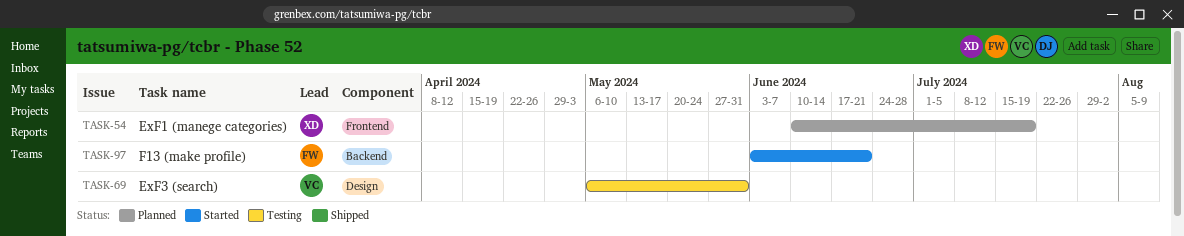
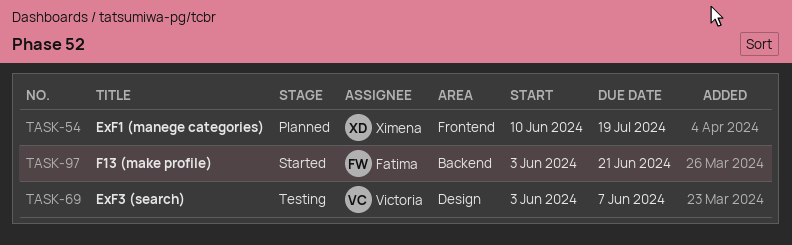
TASK-69, start: May 6 -> Jun 3
TASK-69, due: May 31 -> Jun 7

